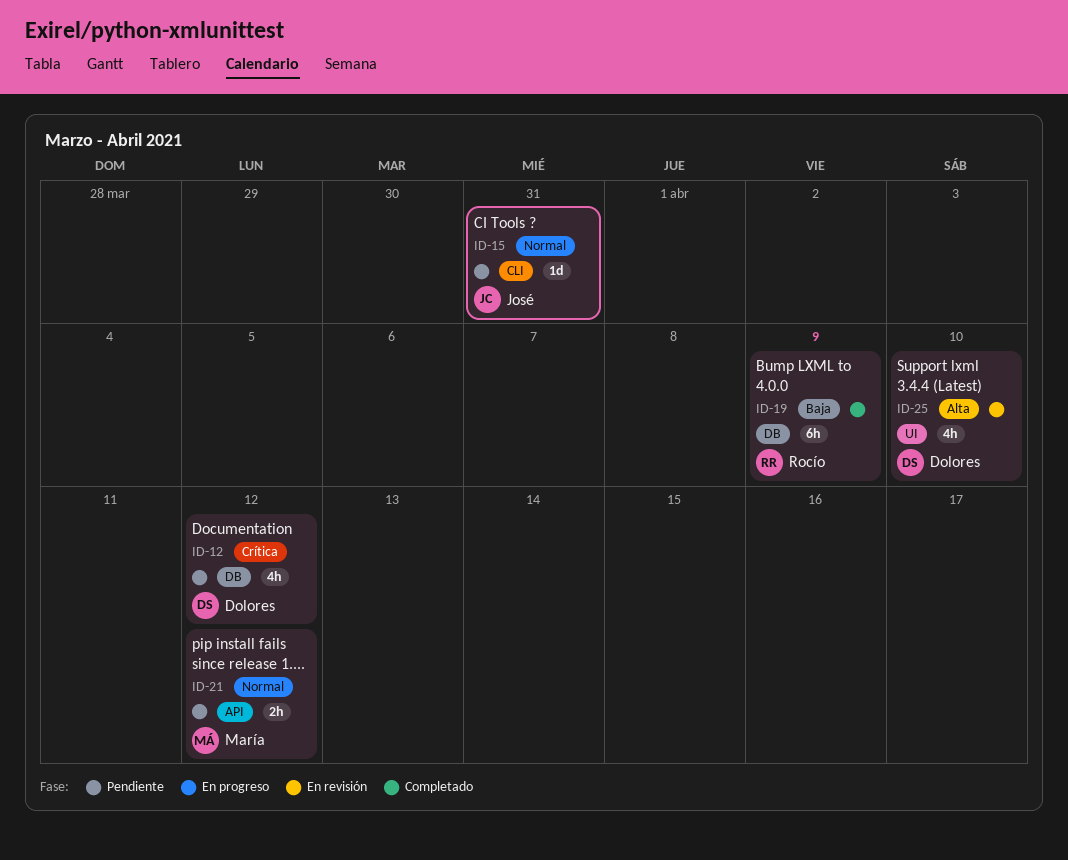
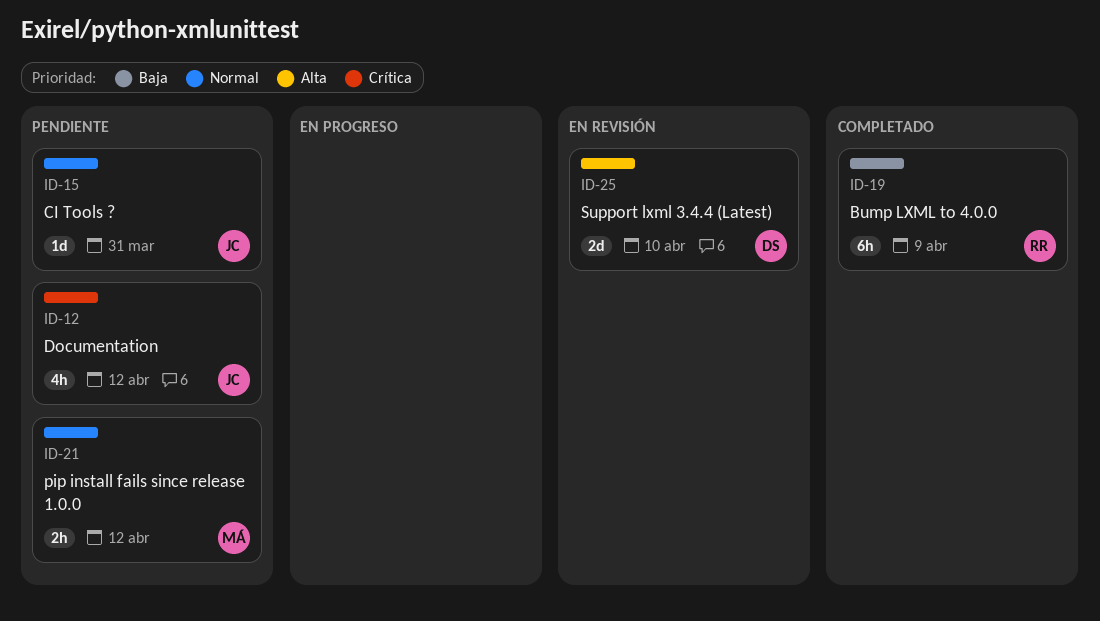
ID-12, owner: Dolores -> José
ID-25, estimate: 4h -> 2d

